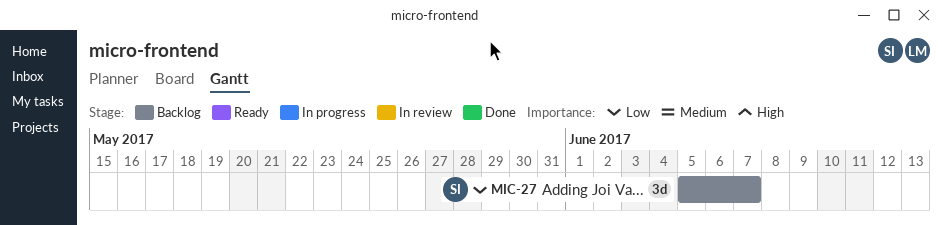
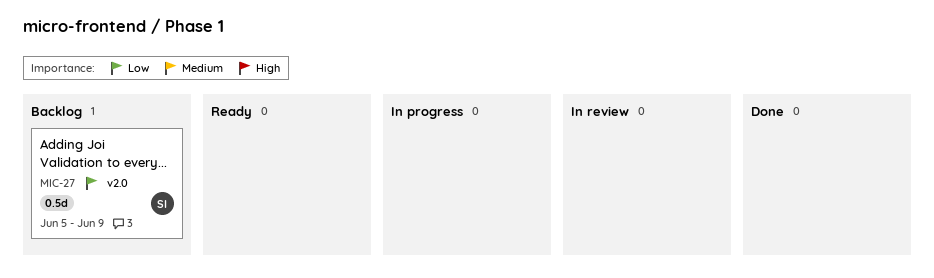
MIC-27, estimate: 3d -> 0.5d
MIC-27, due: Jun 7 -> Jun 9

